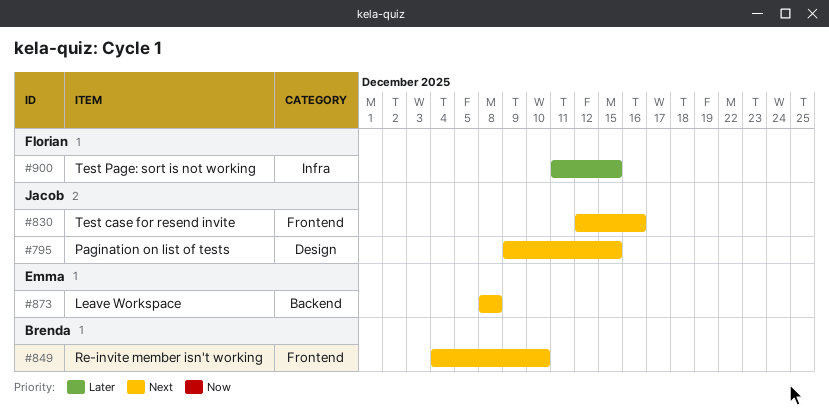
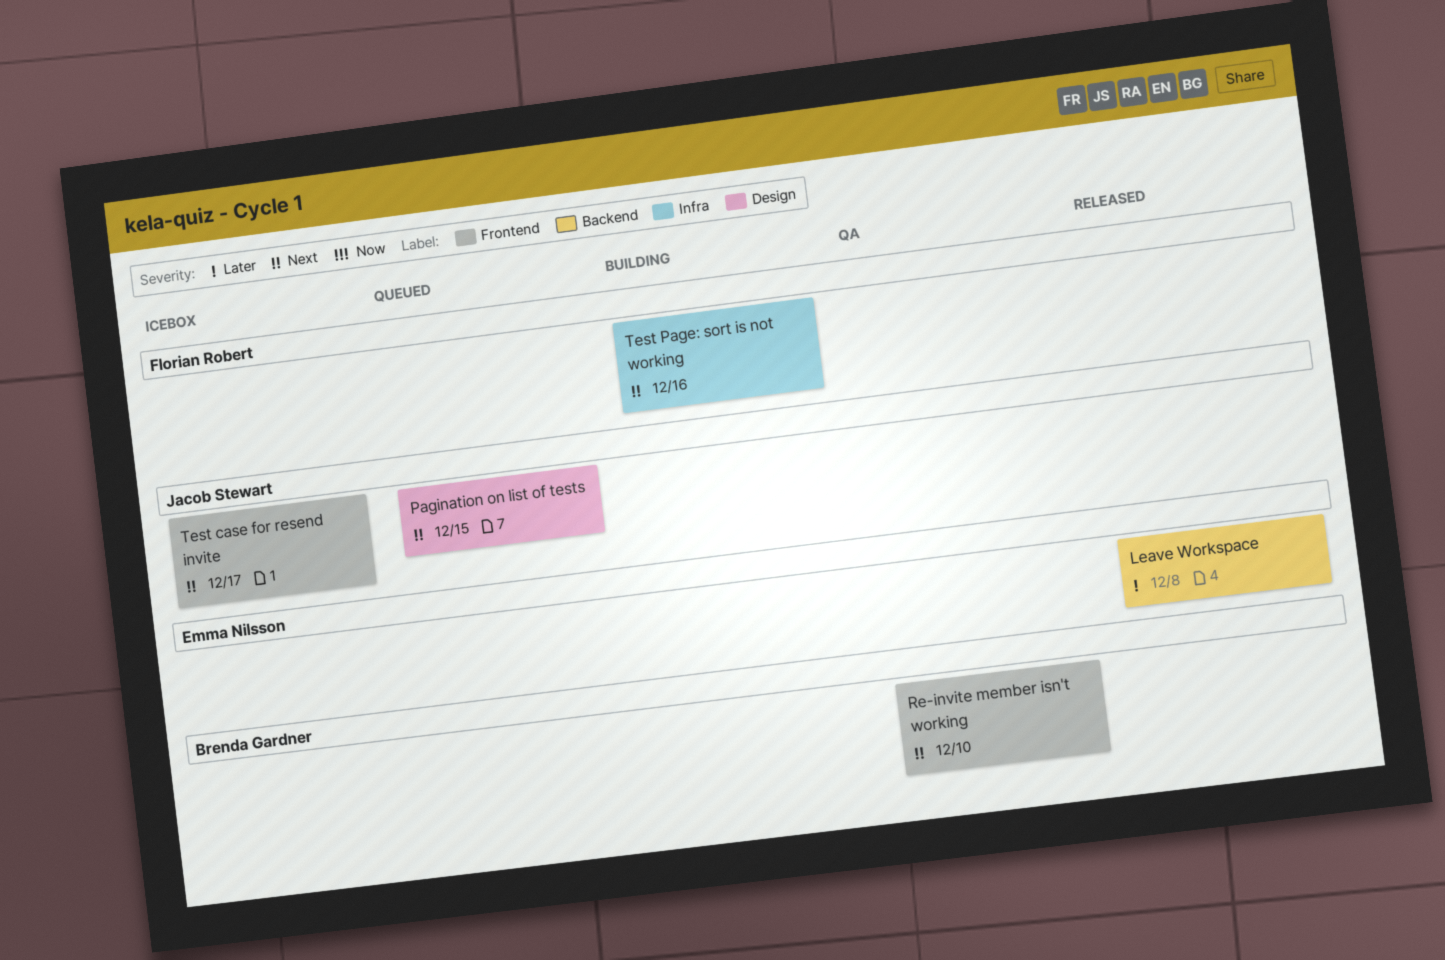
Leave Workspace, priority: Next -> Later
Test case for resend invite, due: Dec 16 -> Dec 17
Test Page: sort is not working, priority: Later -> Next
Test Page: sort is not working, due: Dec 15 -> Dec 16

